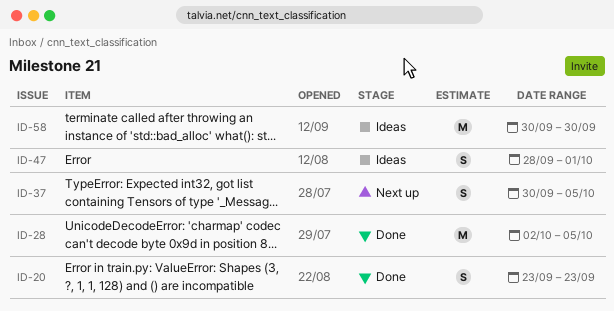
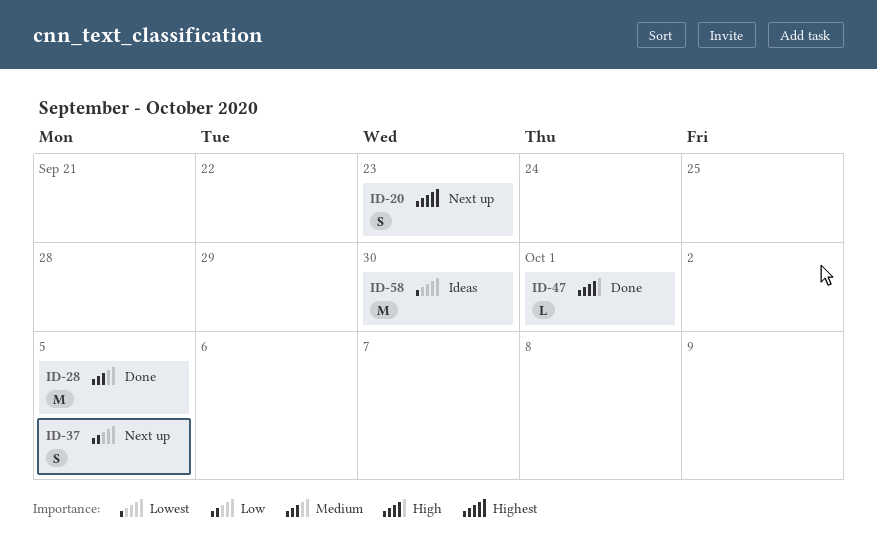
ID-20, status: Done -> Next up
ID-47, status: Ideas -> Done
ID-47, estimate: S -> L

